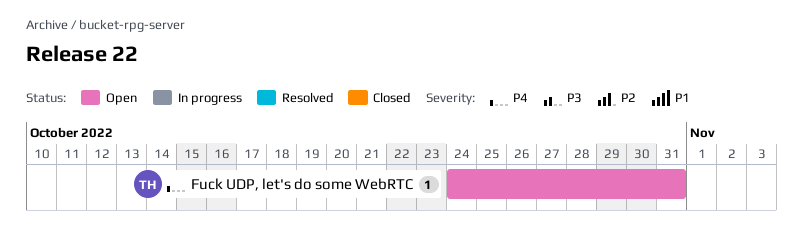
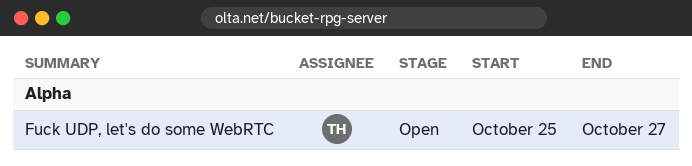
Fuck UDP, let's do some WebRTC, start: Oct 24 -> Oct 25
Fuck UDP, let's do some WebRTC, due: Oct 31 -> Oct 27

